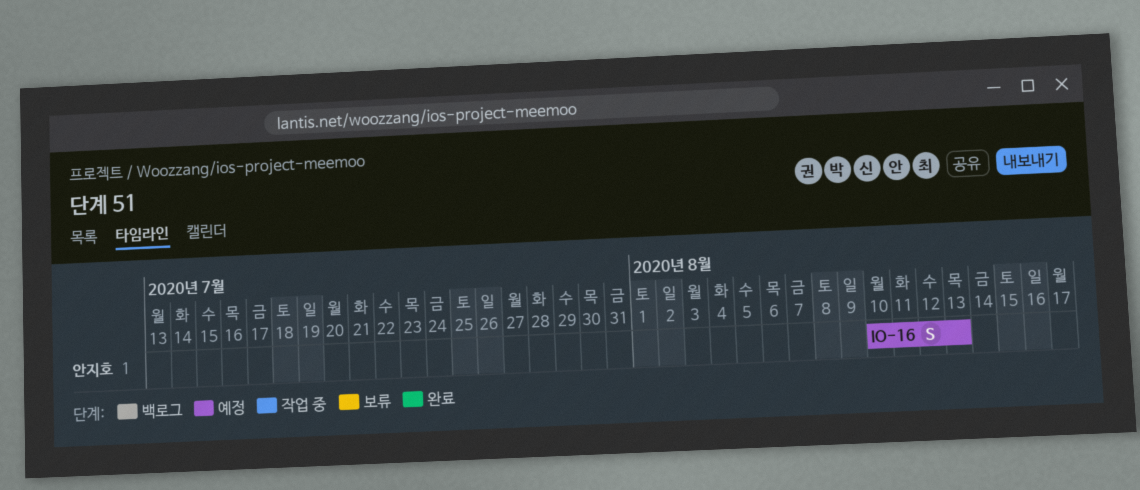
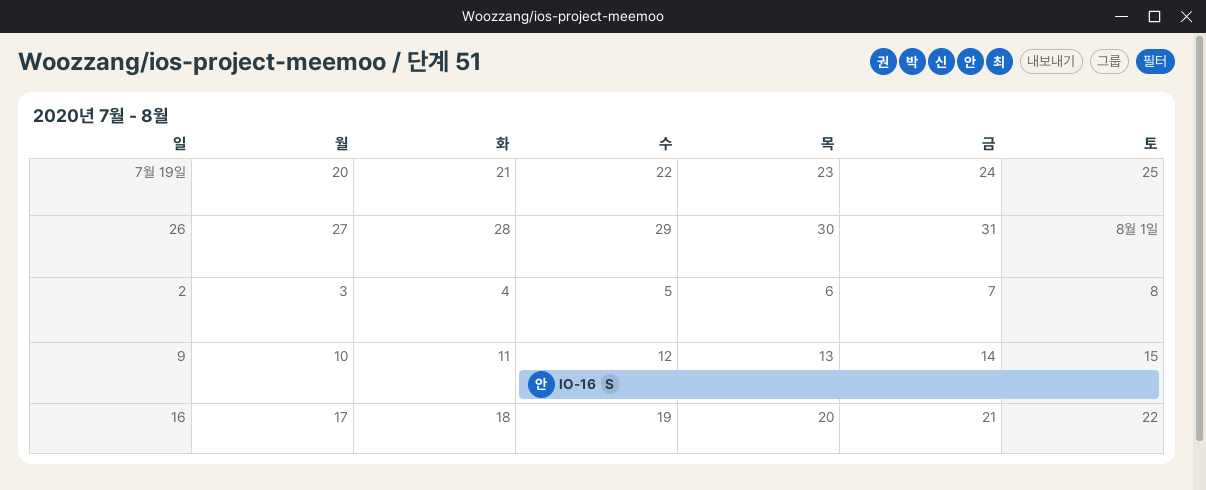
IO-16, start: Aug 10 -> Aug 12
IO-16, due: Aug 13 -> Aug 15

